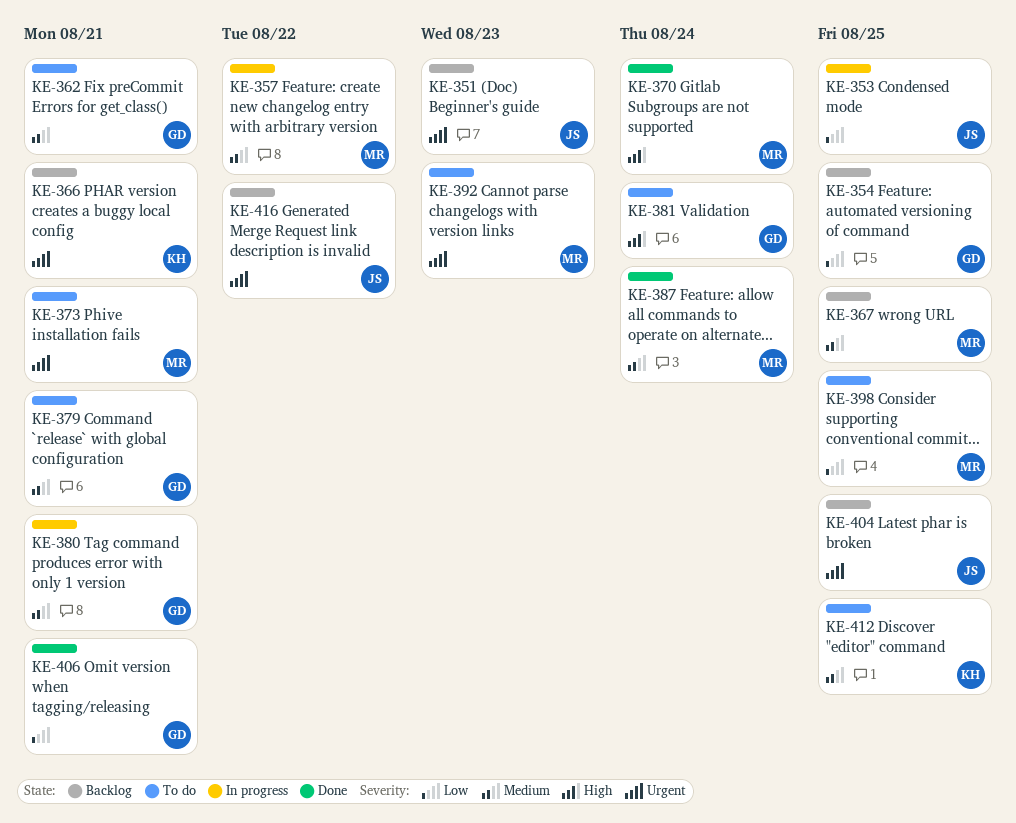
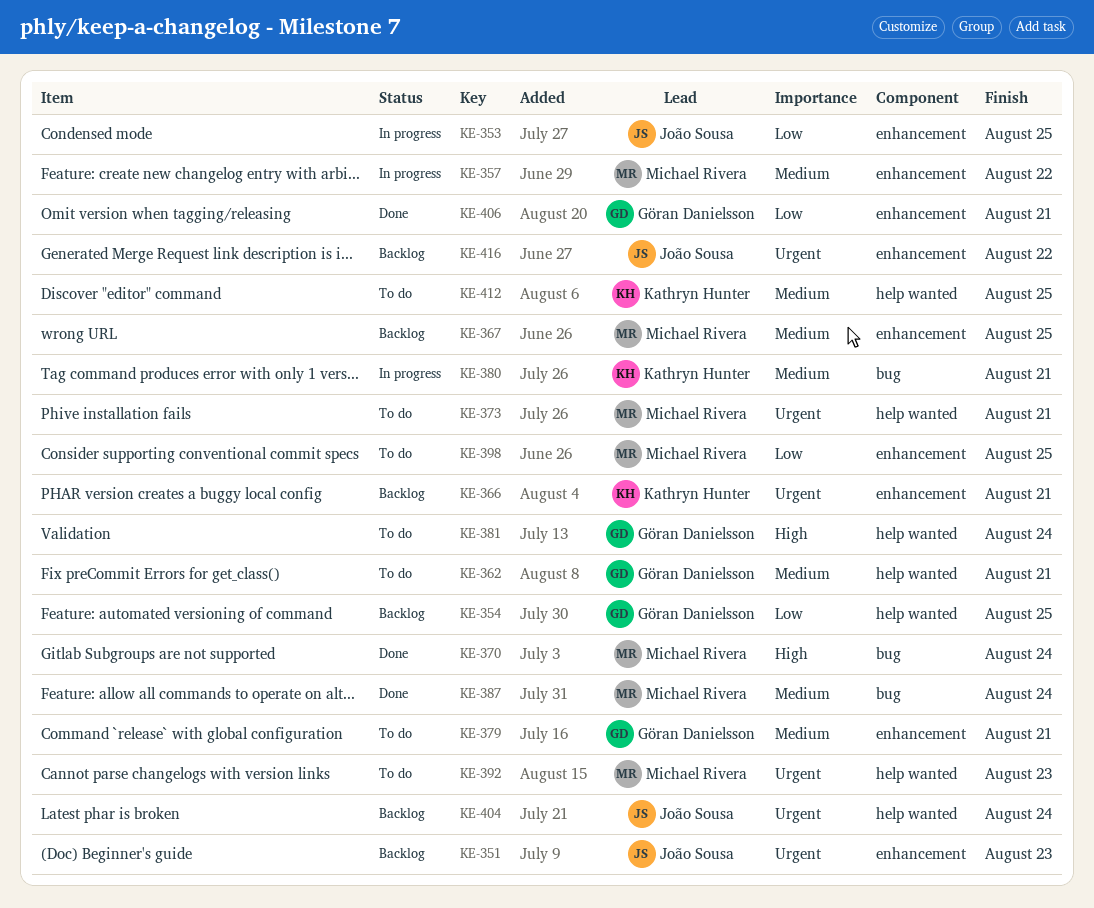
KE-380, owner: Göran Danielsson -> Kathryn Hunter
KE-404, due: Aug 25 -> Aug 24

